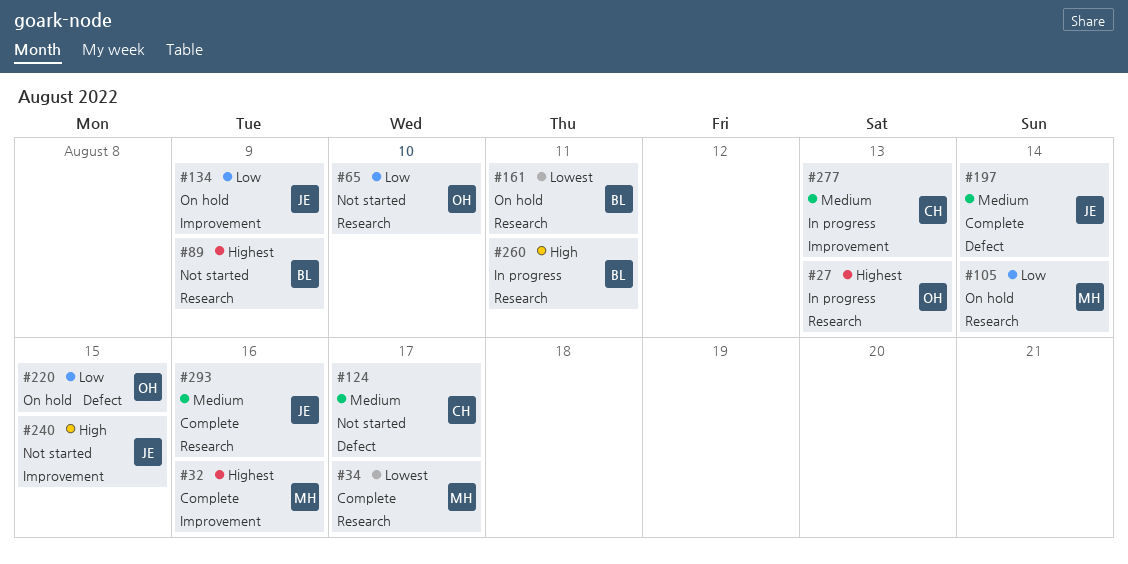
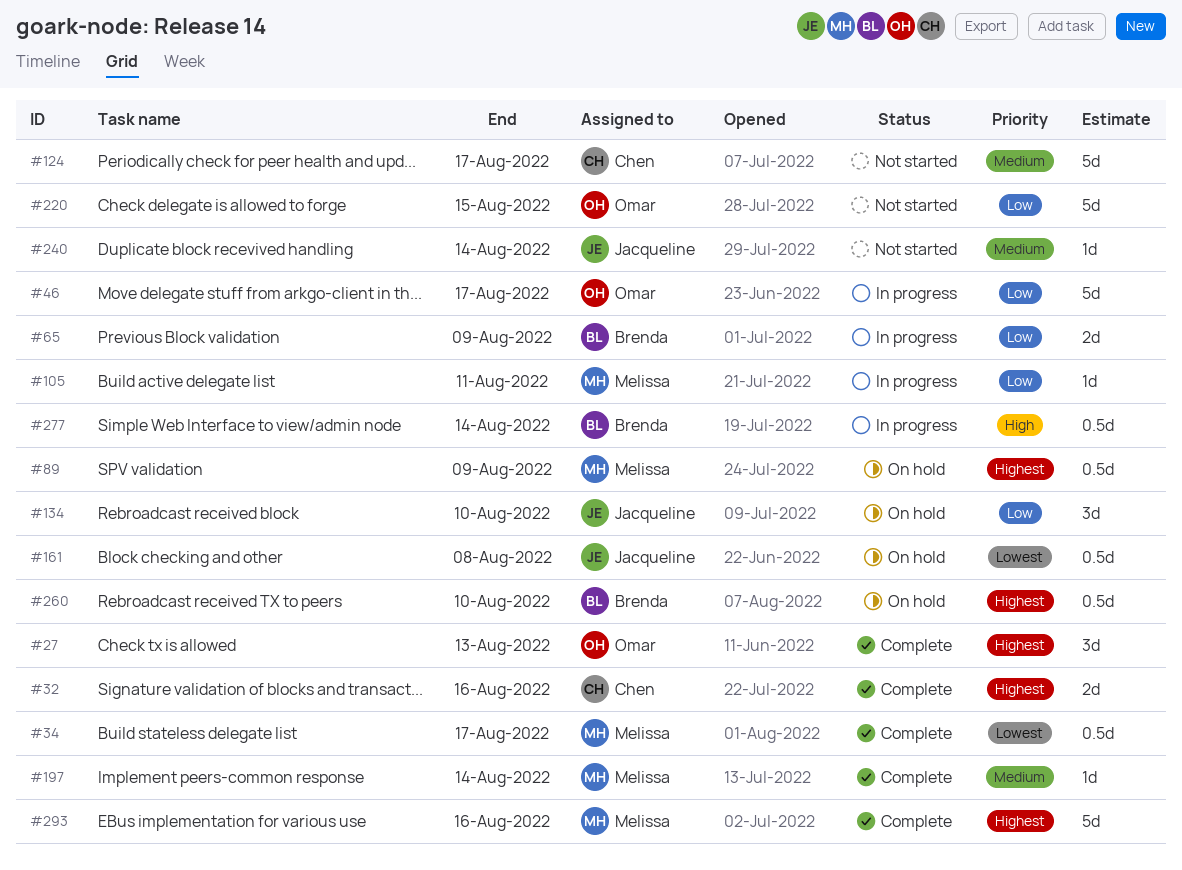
#27, status: In progress -> Complete
#32, owner: Melissa -> Chen
#46: none -> present
#65, status: Not started -> In progress
#65, owner: Omar -> Brenda
#65, due: Aug 10 -> Aug 9
#89, status: Not started -> On hold
#89, owner: Brenda -> Melissa
#105, status: On hold -> In progress
#105, due: Aug 14 -> Aug 11
#134, due: Aug 9 -> Aug 10
#161, owner: Brenda -> Jacqueline
#161, due: Aug 11 -> Aug 8
#197, owner: Jacqueline -> Melissa
#220, status: On hold -> Not started
#240, priority: High -> Medium
#240, due: Aug 15 -> Aug 14
#260, status: In progress -> On hold
#260, priority: High -> Highest
#260, due: Aug 11 -> Aug 10
#277, owner: Chen -> Brenda
#277, priority: Medium -> High
#277, due: Aug 13 -> Aug 14
#293, owner: Jacqueline -> Melissa
#293, priority: Medium -> Highest

